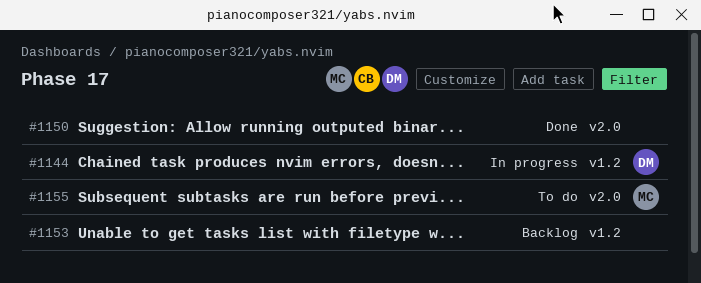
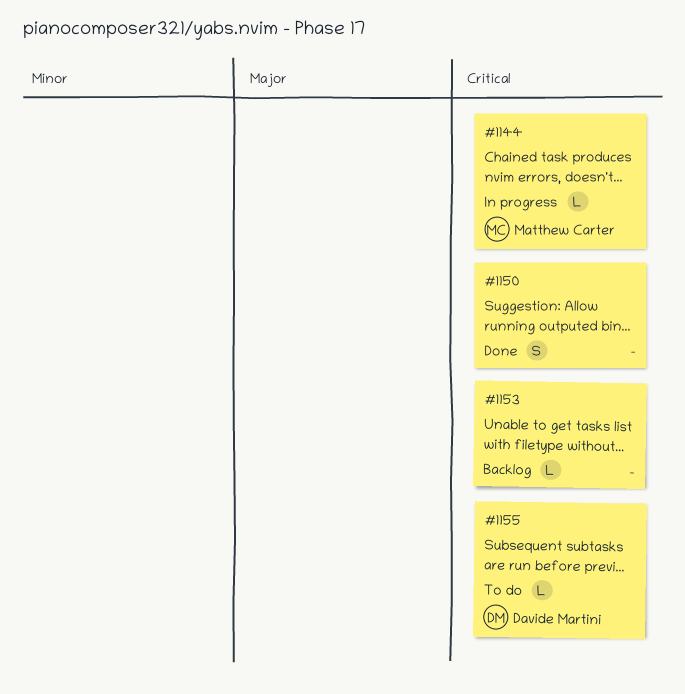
#1144, owner: Davide Martini -> Matthew Carter
#1155, owner: Matthew Carter -> Davide Martini

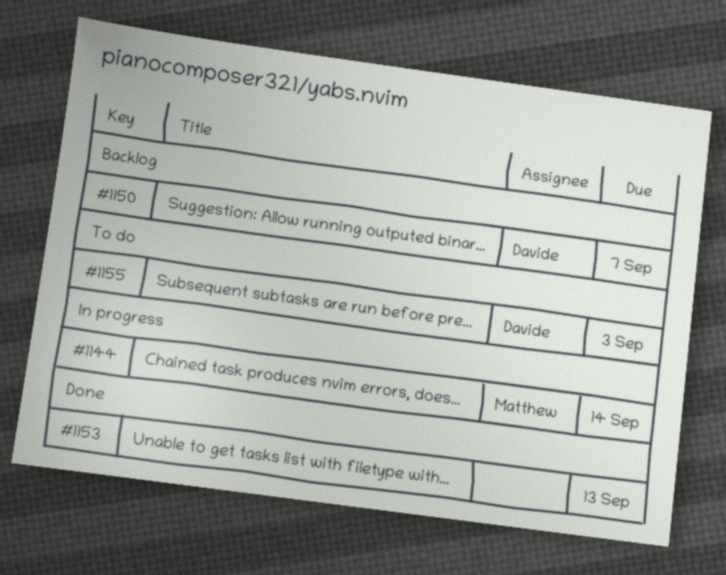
#1150, status: Done -> Backlog
#1150, owner: none -> Davide Martini
#1153, status: Backlog -> Done

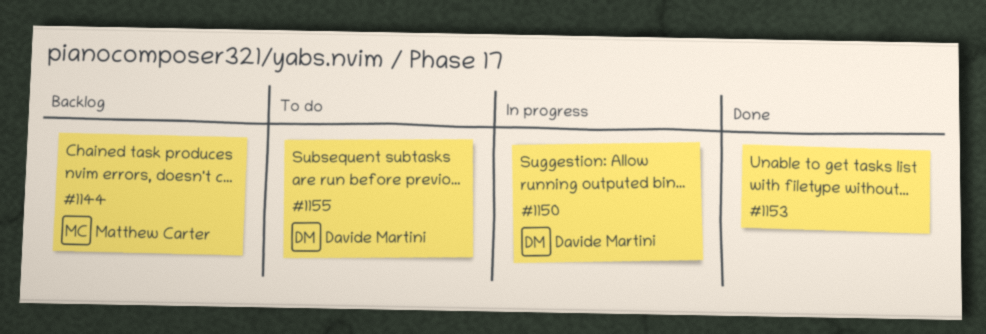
#1144, status: In progress -> Backlog
#1150, status: Backlog -> In progress

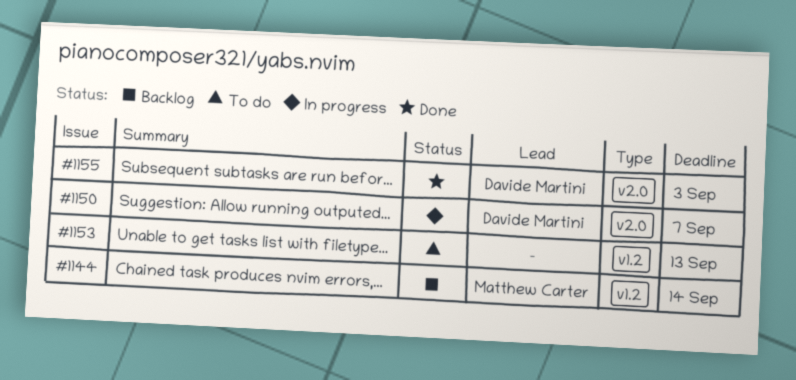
#1153, status: Done -> To do
#1155, status: To do -> Done

